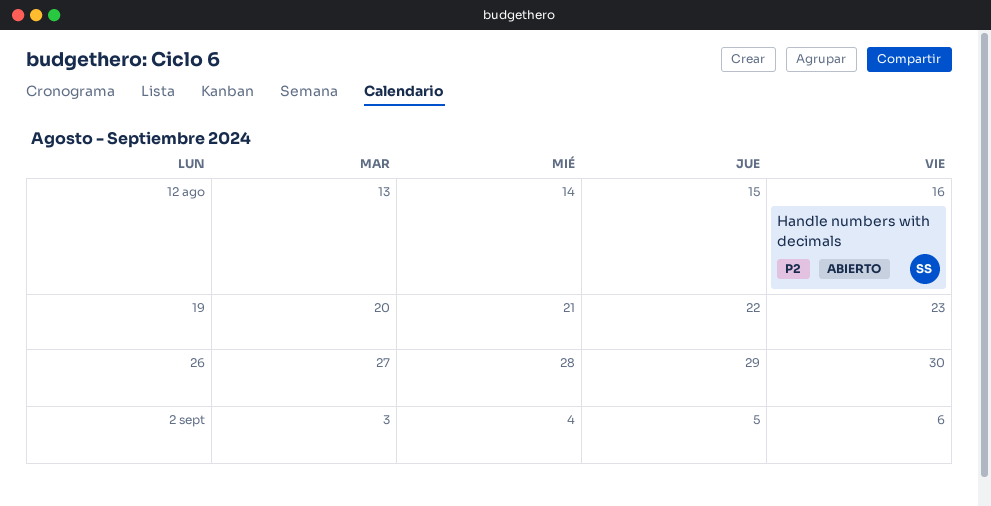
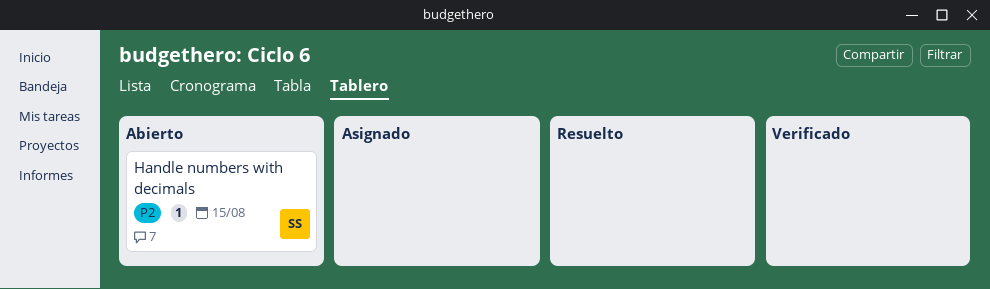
Handle numbers with decimals, due: Aug 16 -> Aug 15

